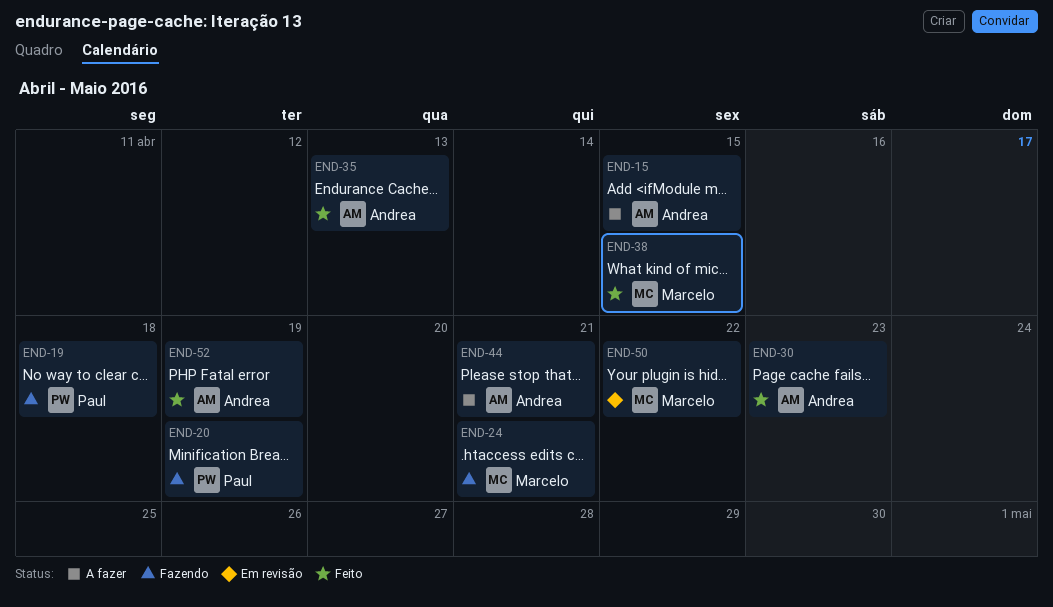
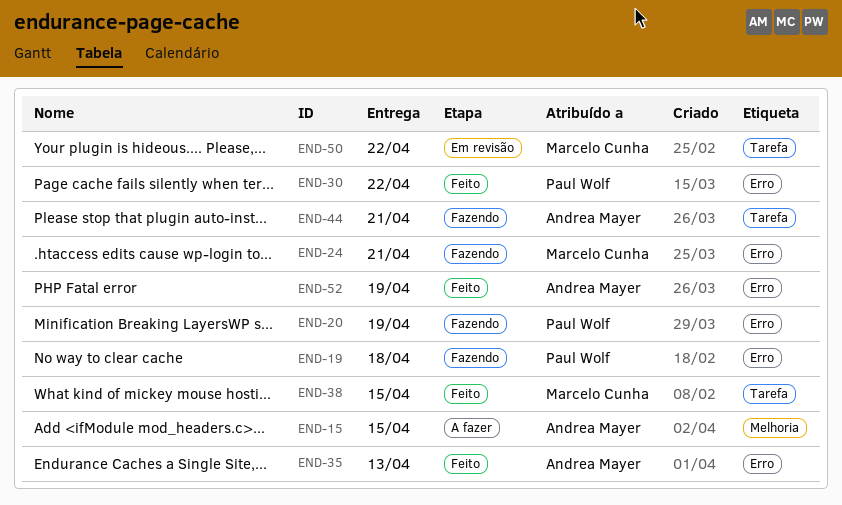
END-30, owner: Andrea Mayer -> Paul Wolf
END-30, due: Apr 23 -> Apr 22
END-44, status: A fazer -> Fazendo

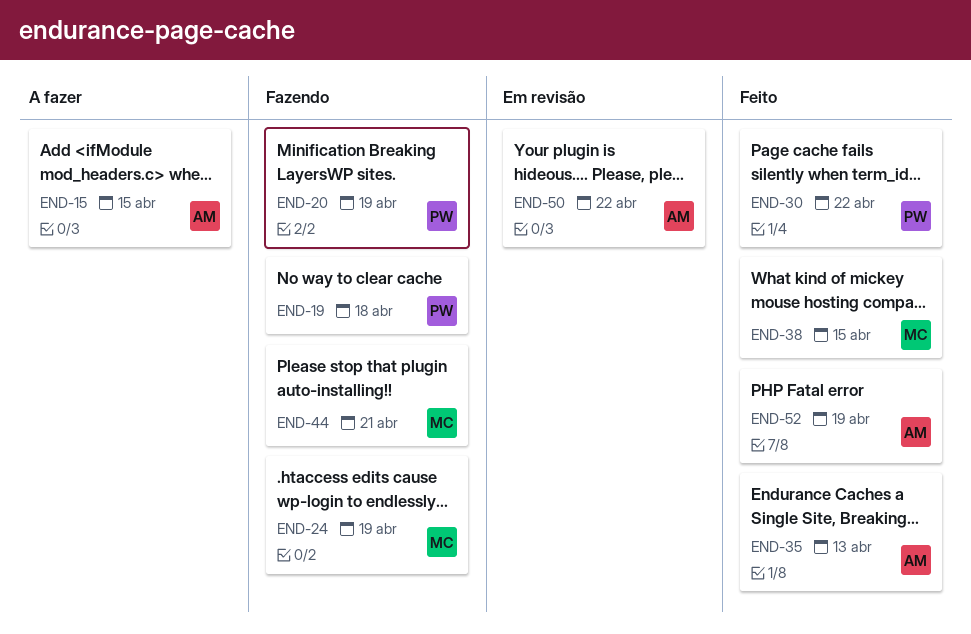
END-24, due: Apr 21 -> Apr 19
END-44, owner: Andrea Mayer -> Marcelo Cunha
END-50, owner: Marcelo Cunha -> Andrea Mayer

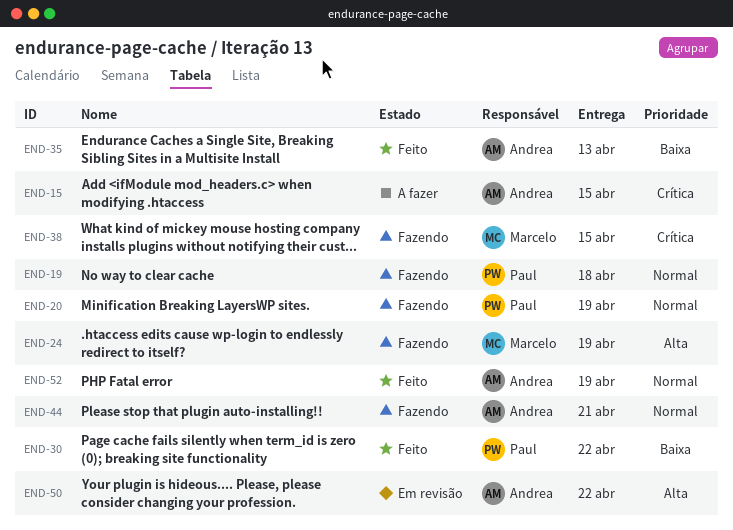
END-38, status: Feito -> Fazendo
END-44, owner: Marcelo -> Andrea

